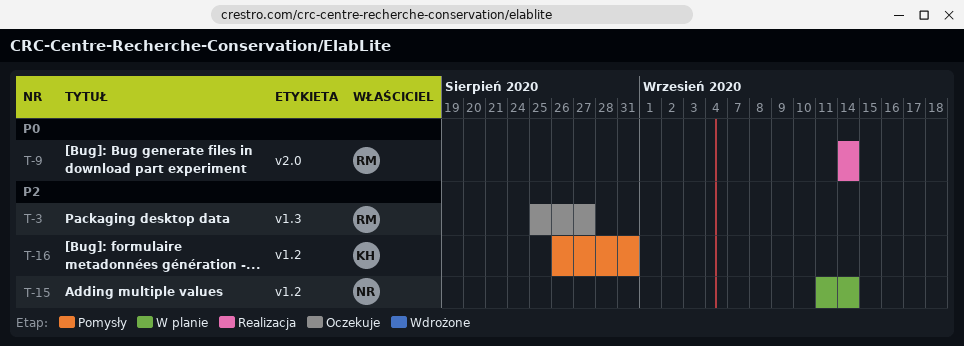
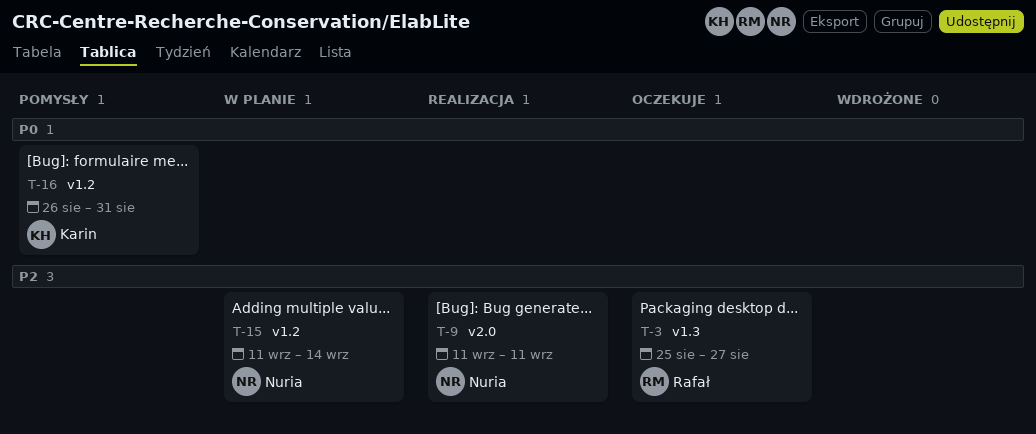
T-9, owner: Rafał -> Nuria
T-9, priority: P0 -> P2
T-9, start: Sep 14 -> Sep 11
T-9, due: Sep 14 -> Sep 11
T-16, priority: P2 -> P0

